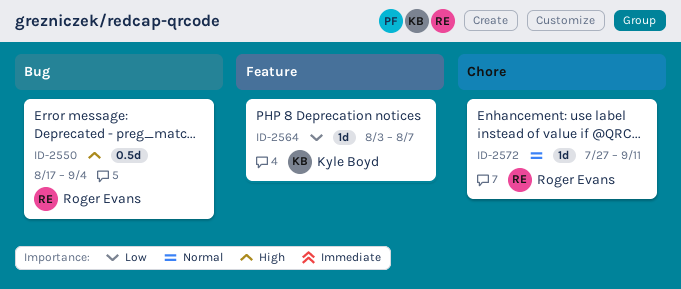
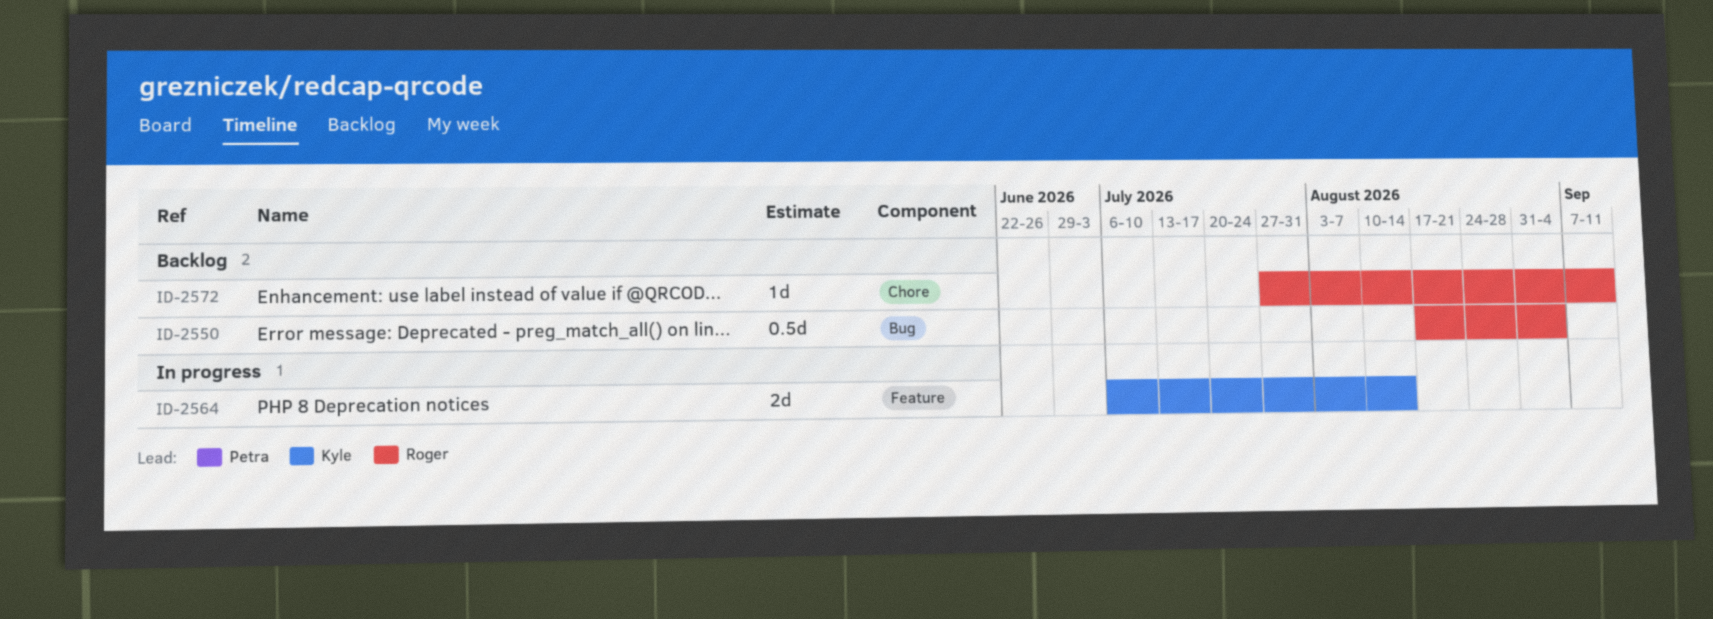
ID-2564, estimate: 1d -> 2d
ID-2564, start: Aug 3 -> Jul 6
ID-2564, due: Aug 7 -> Aug 14

